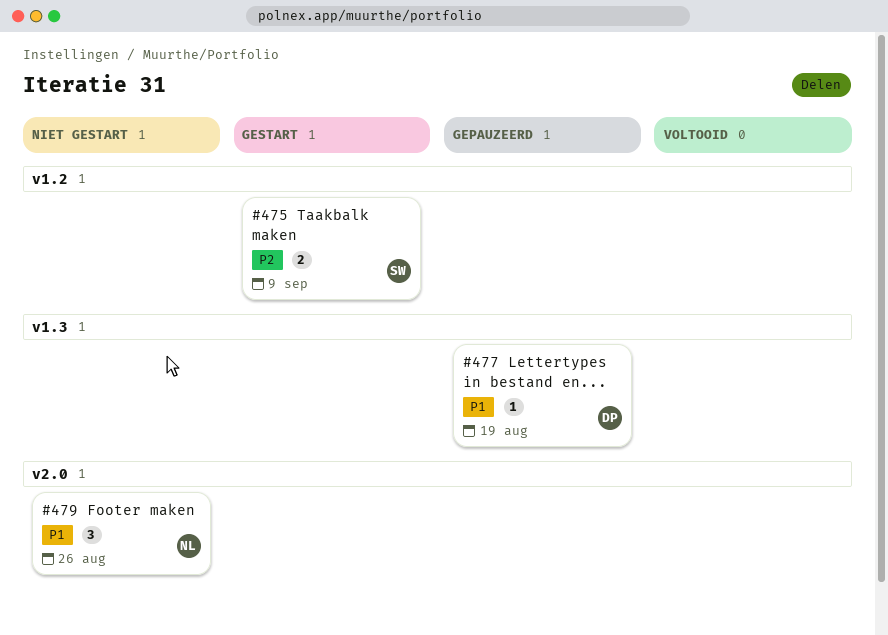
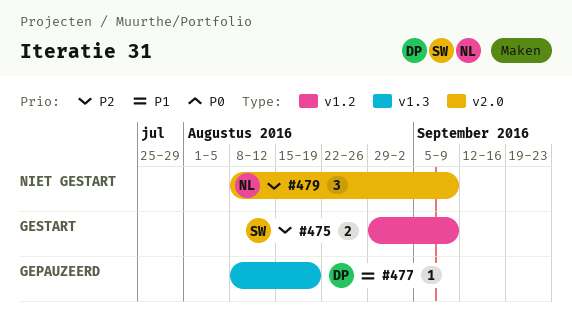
#479, priority: P1 -> P2
#479, due: Aug 26 -> Sep 9

